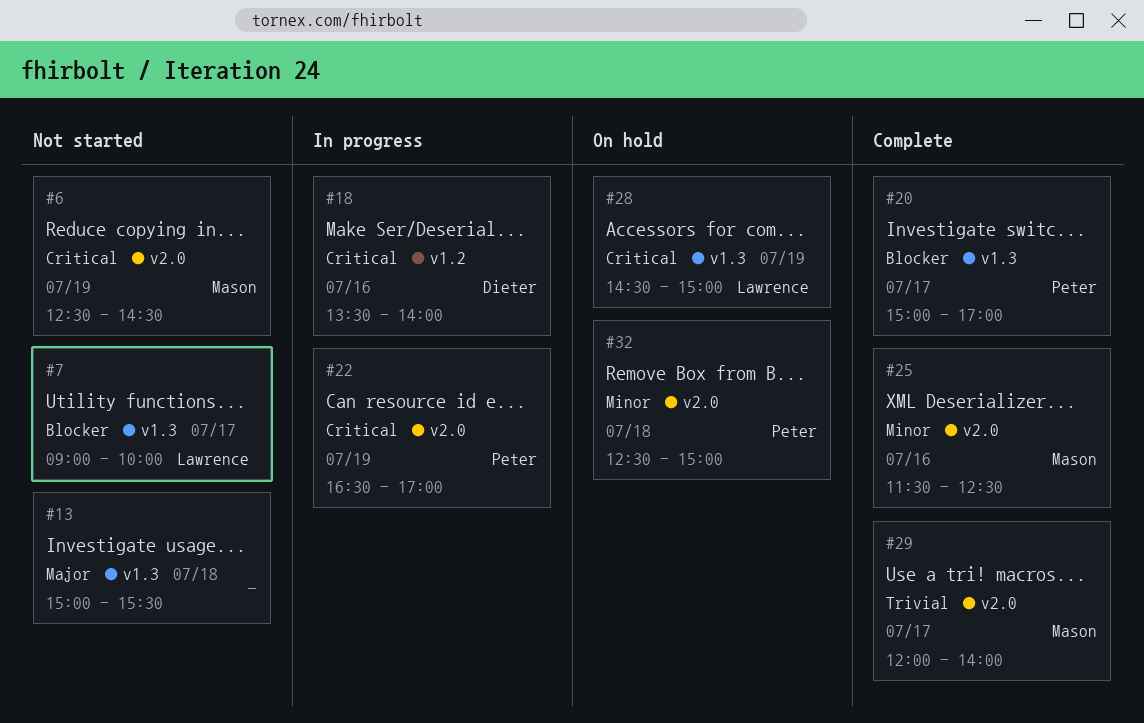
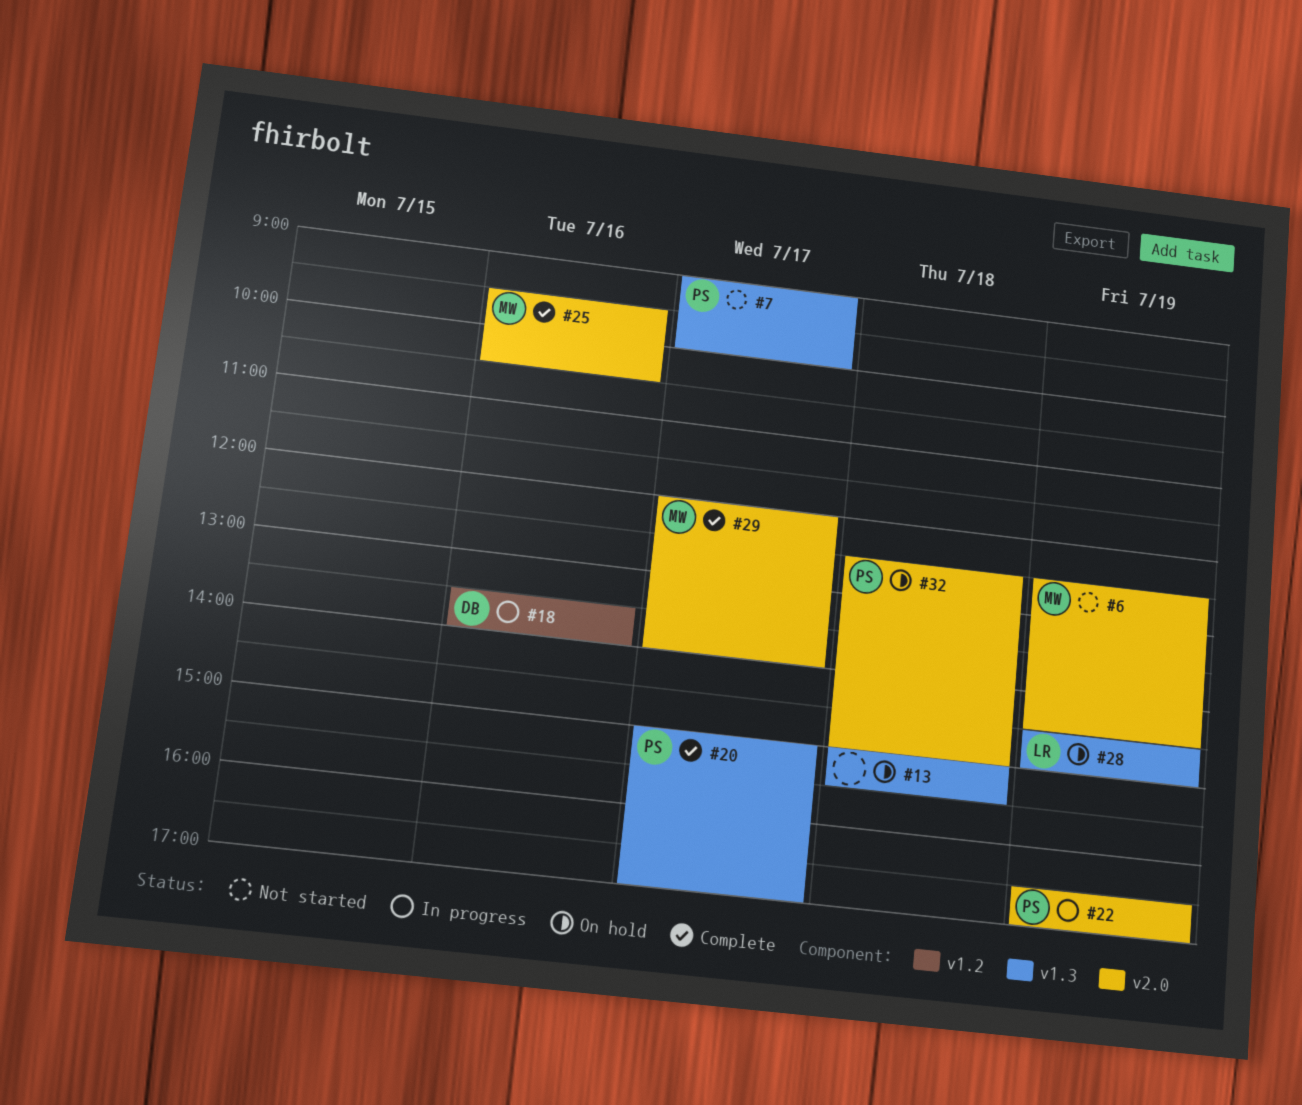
#7, owner: Lawrence -> Peter
#13, status: Not started -> On hold
#25, begins: 11:30 -> 09:30
#25, ends: 12:30 -> 10:30

